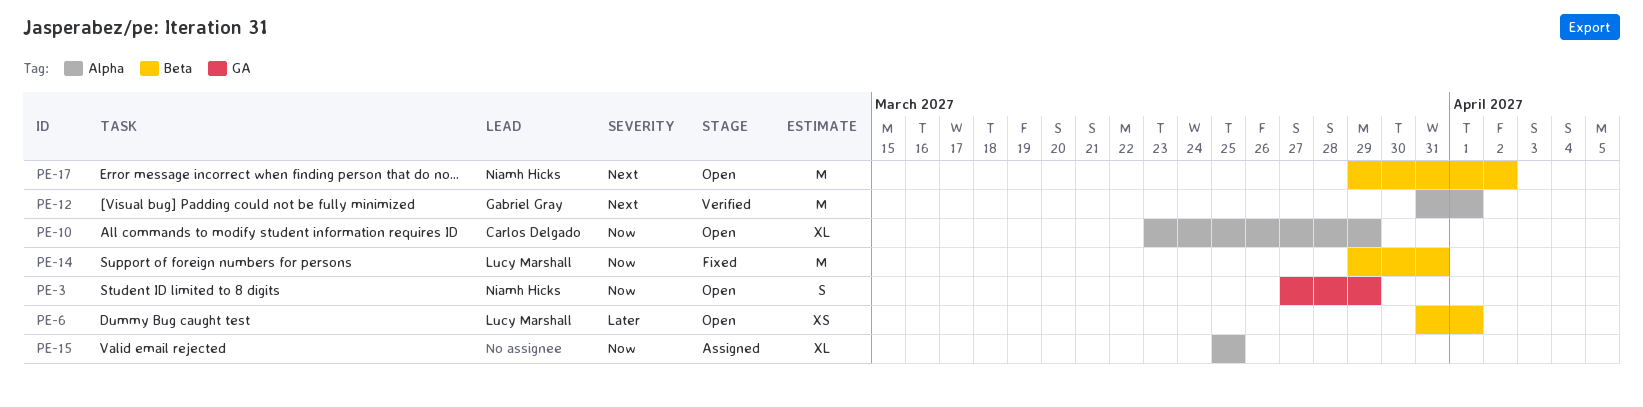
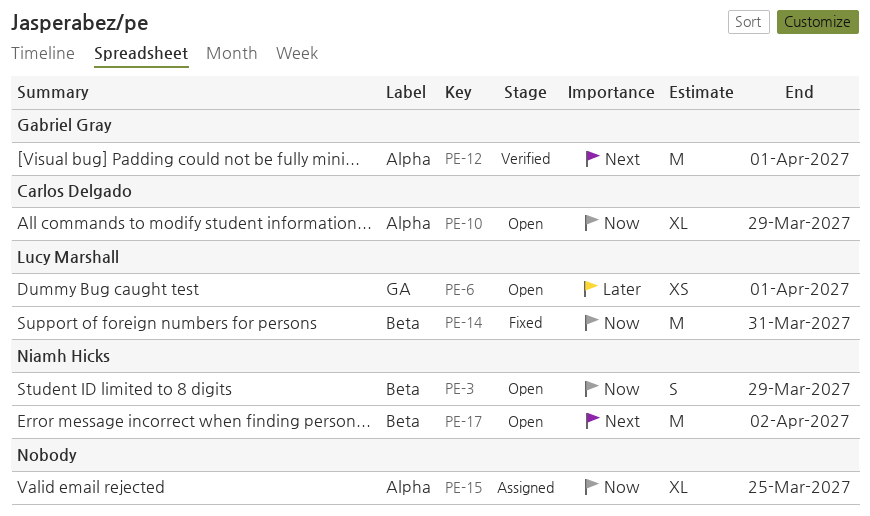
PE-3, label: GA -> Beta
PE-6, label: Beta -> GA

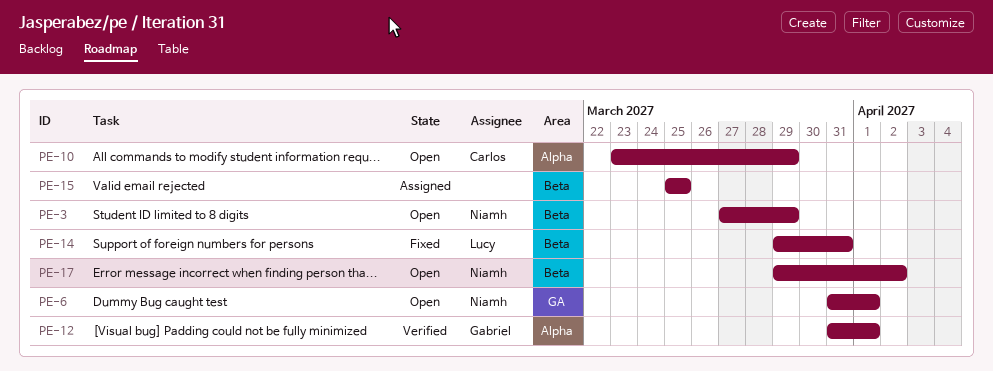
PE-6, owner: Lucy Marshall -> Niamh Hicks
PE-15, label: Alpha -> Beta

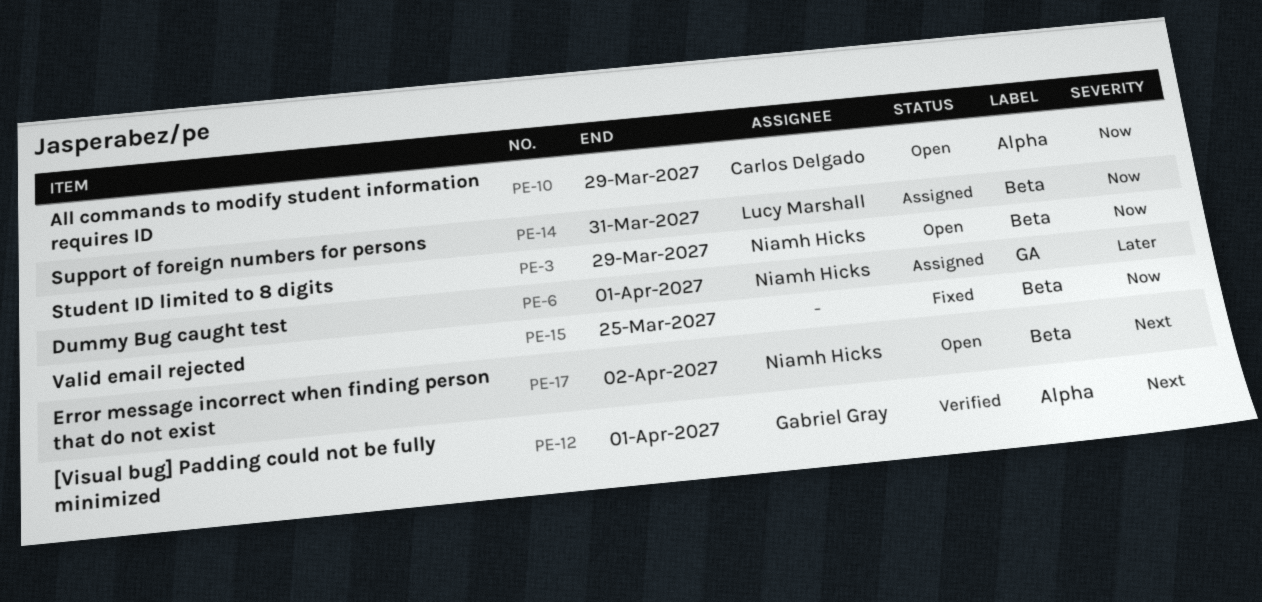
PE-6, status: Open -> Assigned
PE-14, status: Fixed -> Assigned
PE-15, status: Assigned -> Fixed

